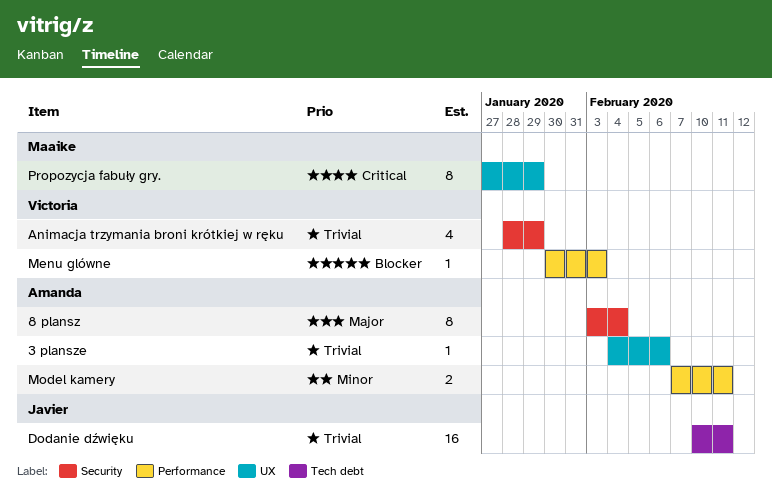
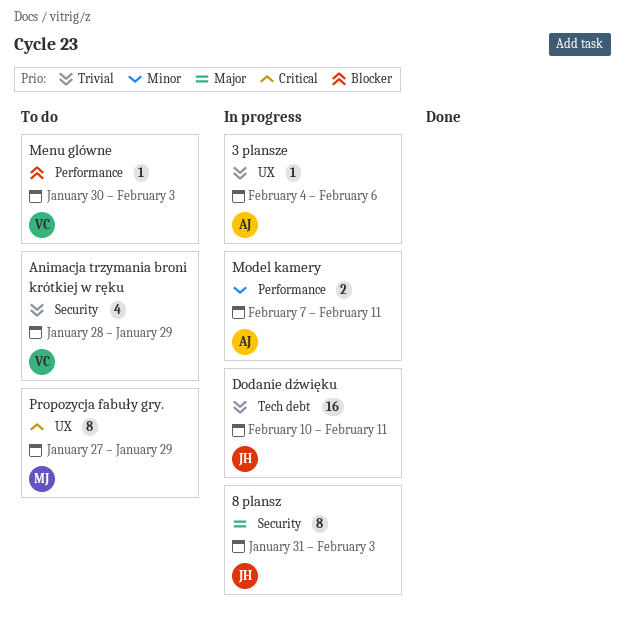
8 plansz, owner: Amanda -> Javier
8 plansz, start: Feb 3 -> Jan 31
8 plansz, due: Feb 4 -> Feb 3

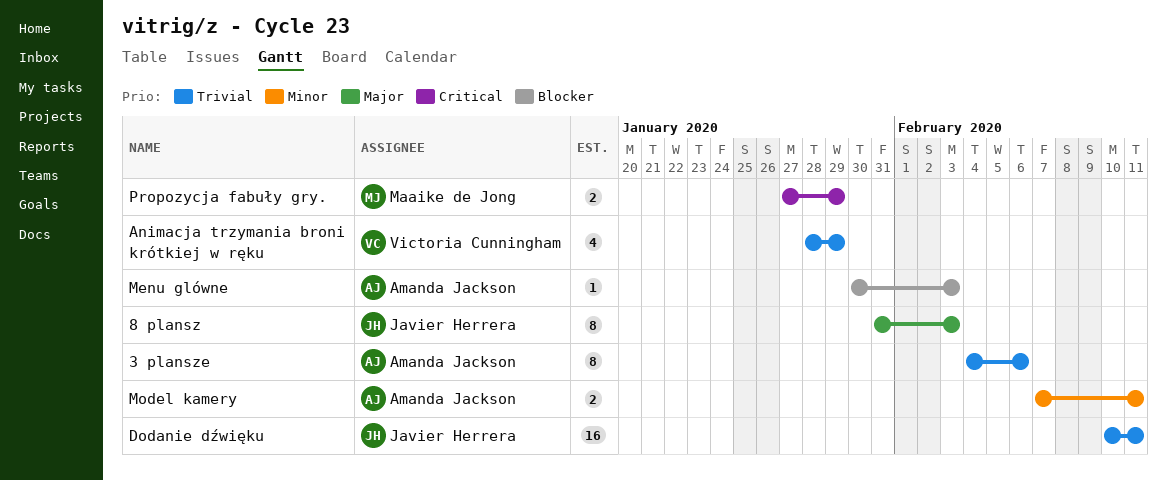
3 plansze, estimate: 1 -> 8
Menu glówne, owner: Victoria Cunningham -> Amanda Jackson
Propozycja fabuły gry., estimate: 8 -> 2

